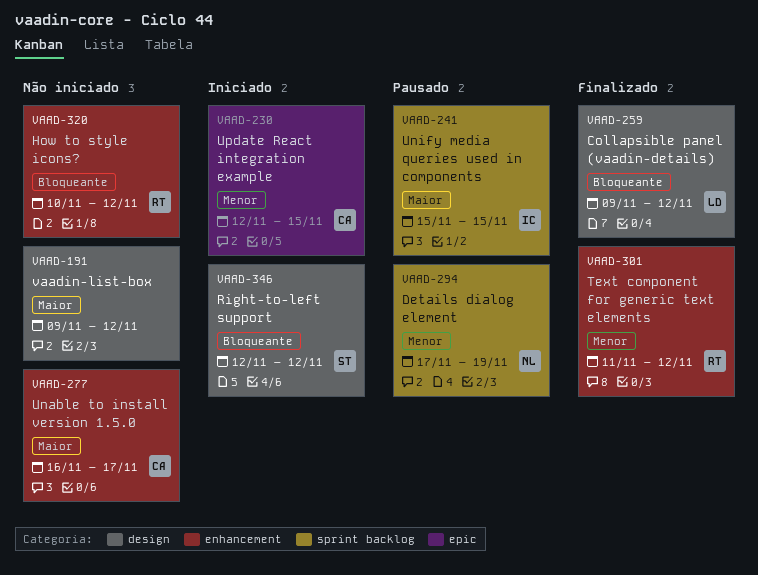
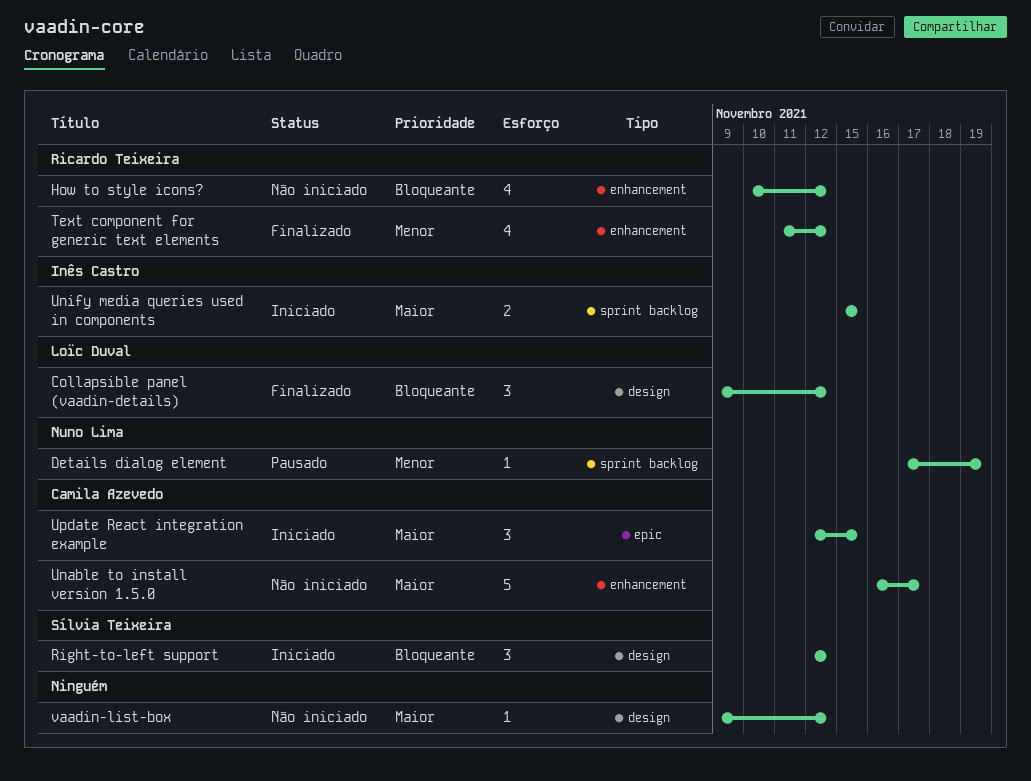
Unify media queries used in components, status: Pausado -> Iniciado
Update React integration example, priority: Menor -> Maior

